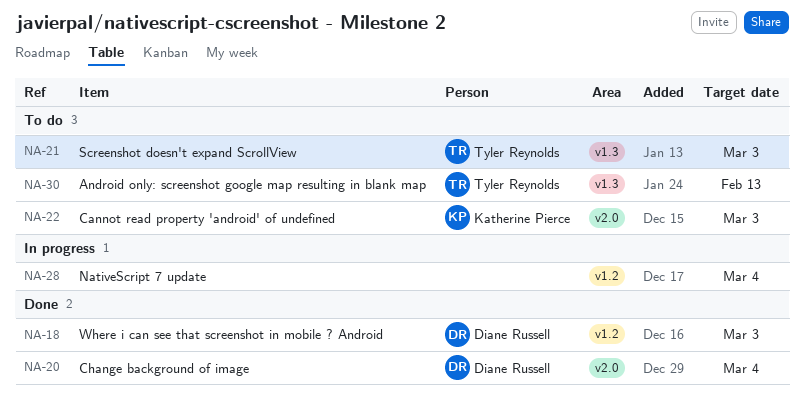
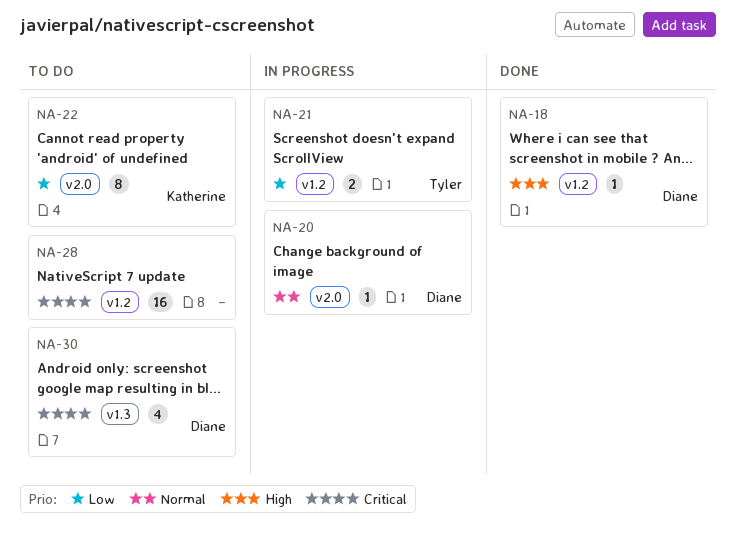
NA-20, status: Done -> In progress
NA-21, status: To do -> In progress
NA-21, label: v1.3 -> v1.2
NA-28, status: In progress -> To do
NA-30, owner: Tyler Reynolds -> Diane Russell

